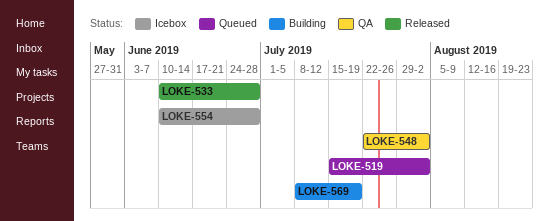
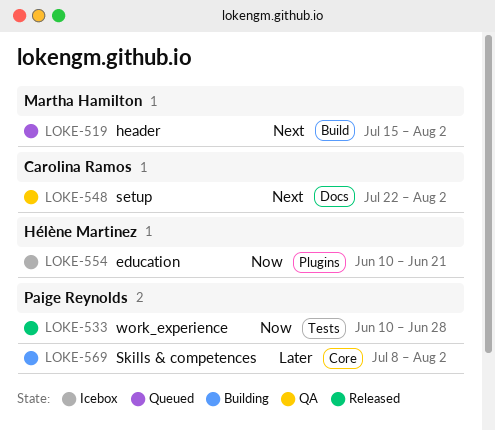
LOKE-554, due: Jun 28 -> Jun 21
LOKE-569, due: Jul 19 -> Aug 2

